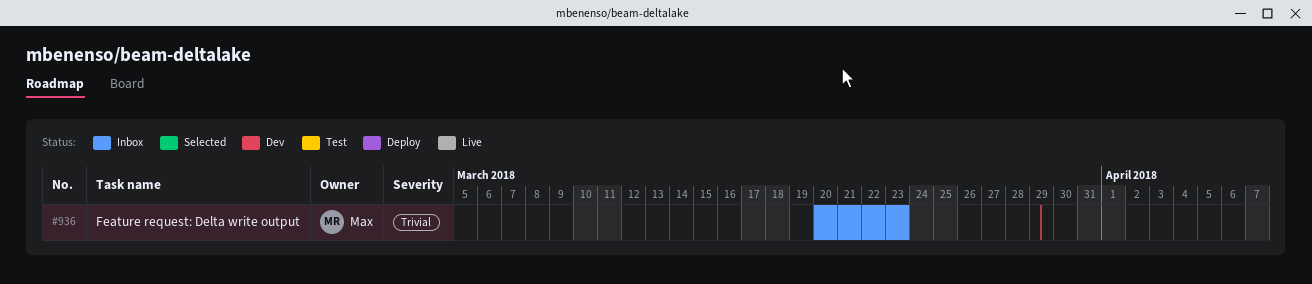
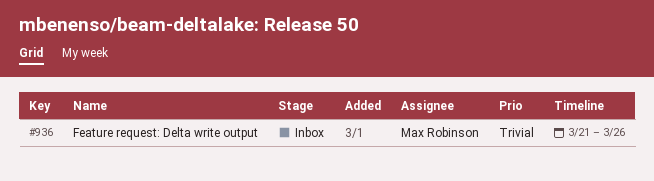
#936, start: Mar 20 -> Mar 21
#936, due: Mar 23 -> Mar 26

